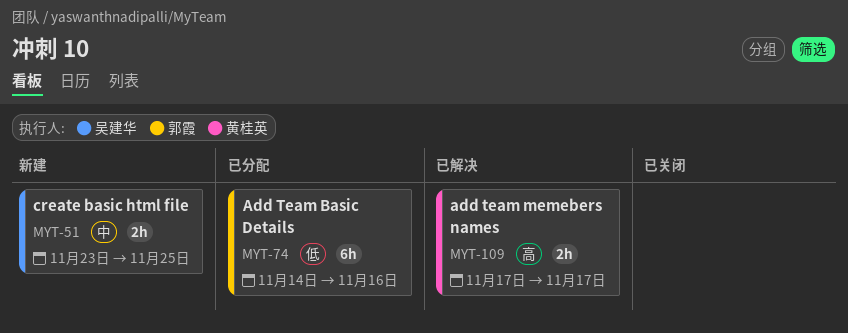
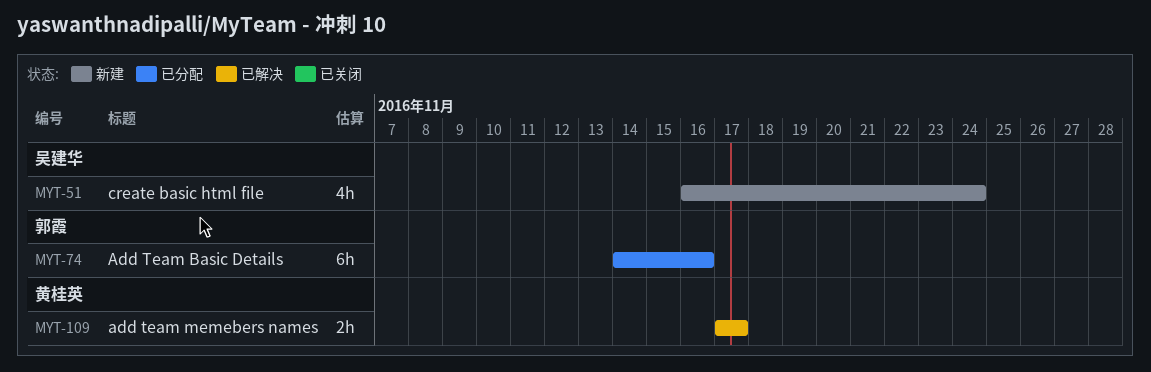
MYT-51, estimate: 2h -> 4h
MYT-51, start: Nov 23 -> Nov 16
MYT-51, due: Nov 25 -> Nov 24

